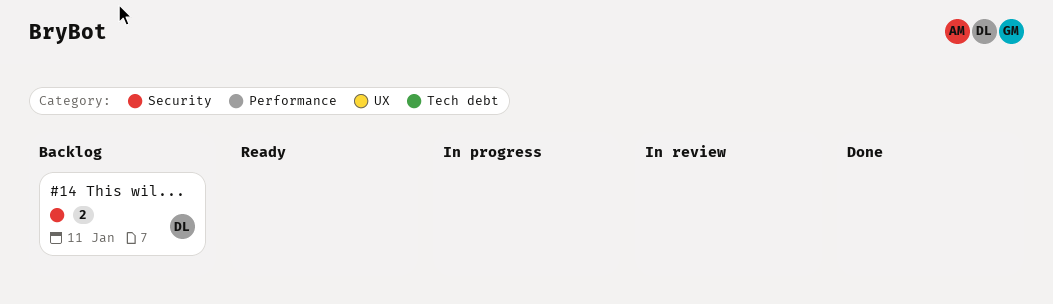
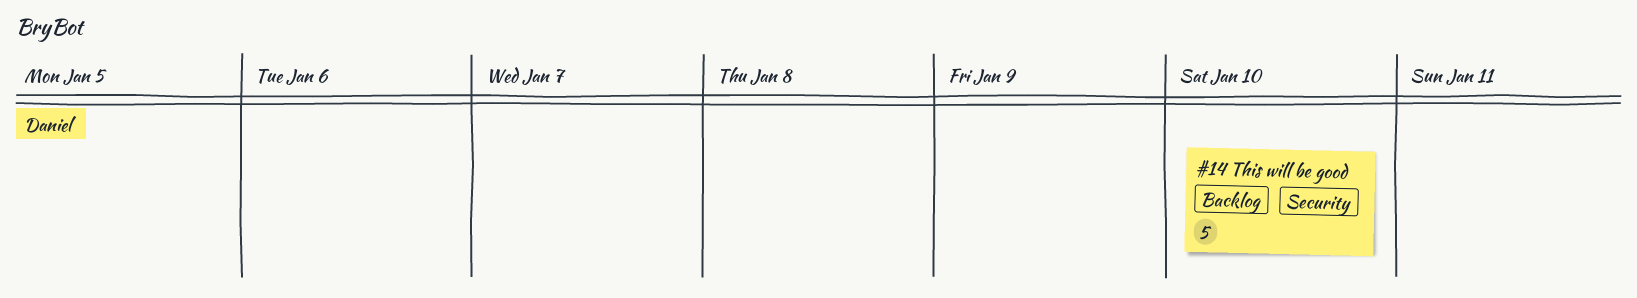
#14, estimate: 2 -> 5
#14, due: Jan 11 -> Jan 10

